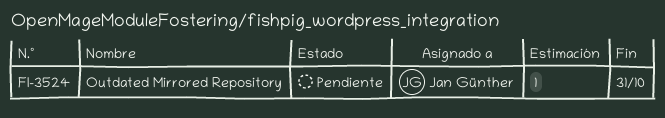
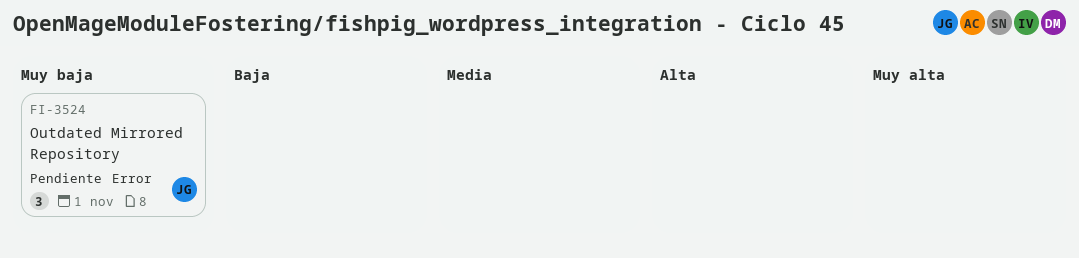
FI-3524, estimate: 1 -> 3
FI-3524, due: Oct 31 -> Nov 1

